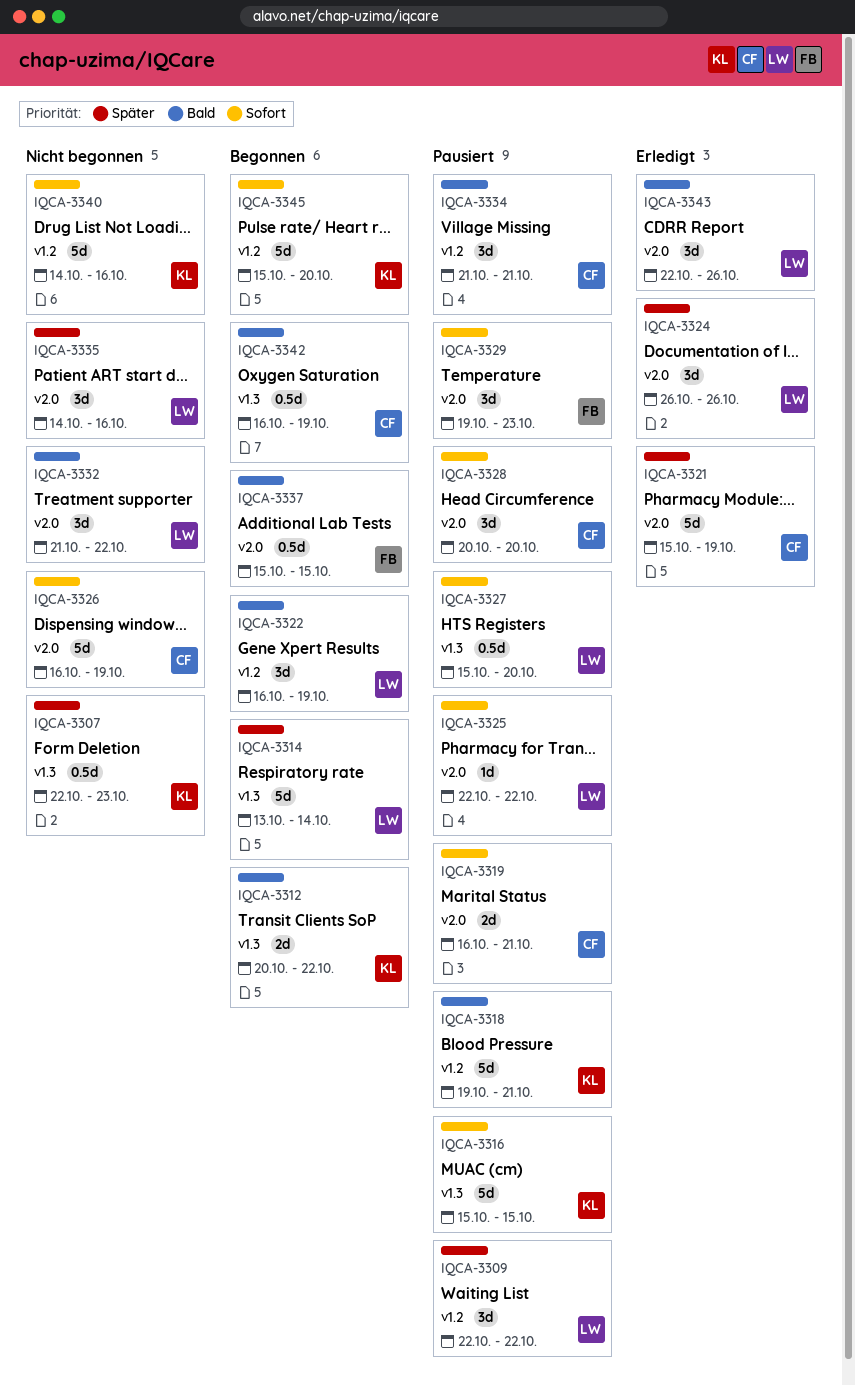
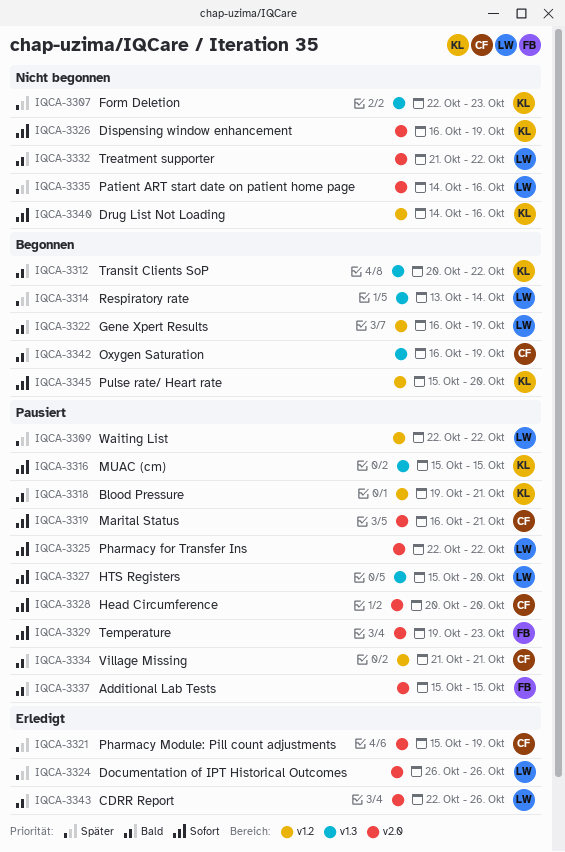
IQCA-3326, owner: CF -> KL
IQCA-3337, status: Begonnen -> Pausiert

